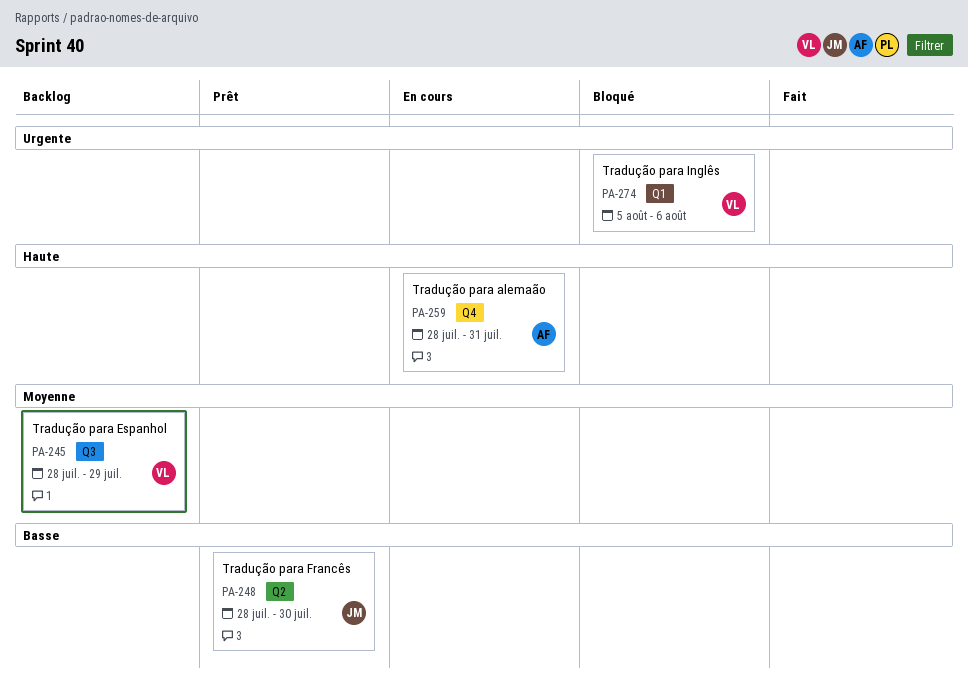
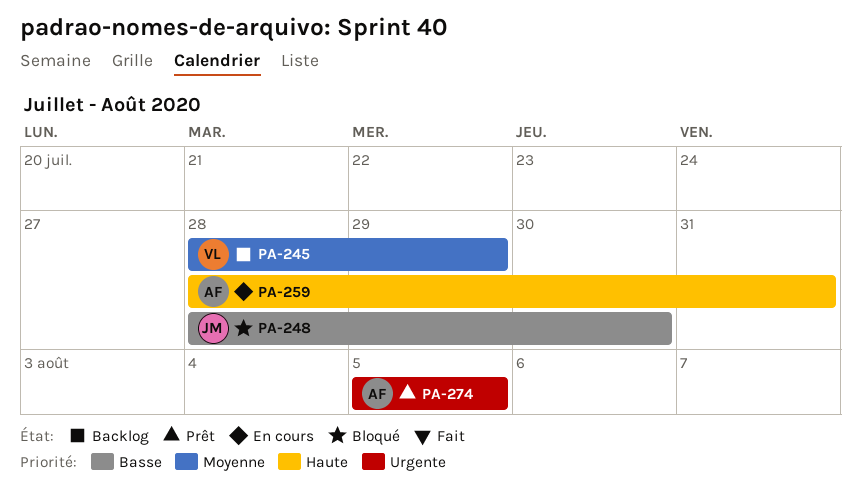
PA-248, status: Prêt -> Bloqué
PA-274, status: Bloqué -> Prêt
PA-274, owner: VL -> AF
PA-274, due: Aug 6 -> Aug 5

